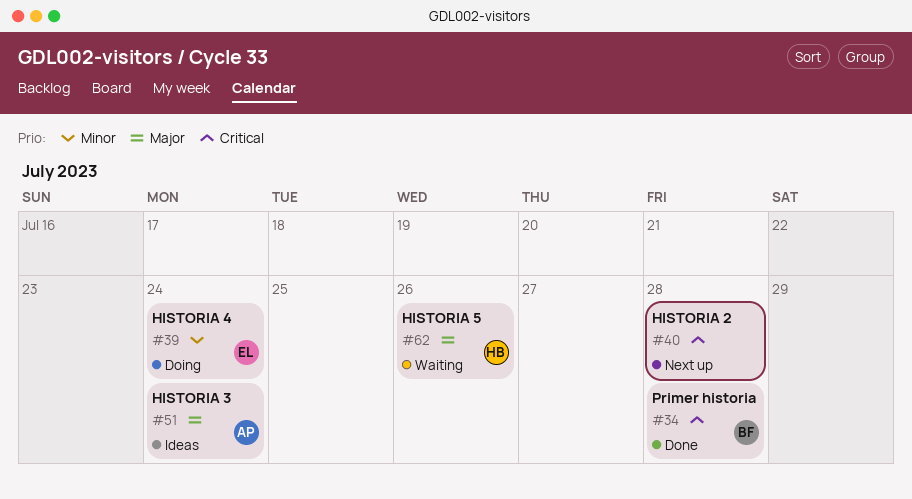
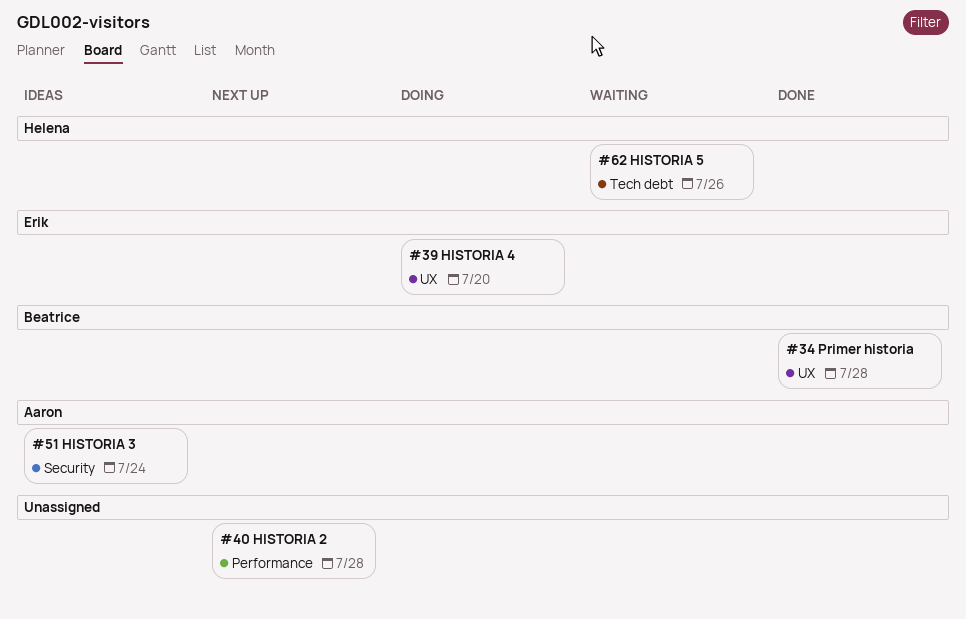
#39, due: Jul 24 -> Jul 20

